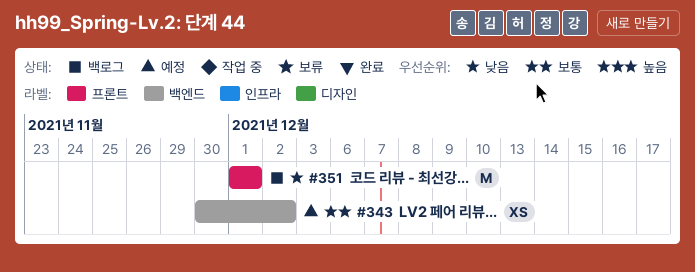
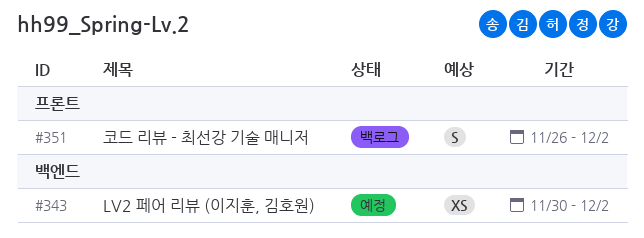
#351, estimate: M -> S
#351, start: Dec 1 -> Nov 26
#351, due: Dec 1 -> Dec 2

